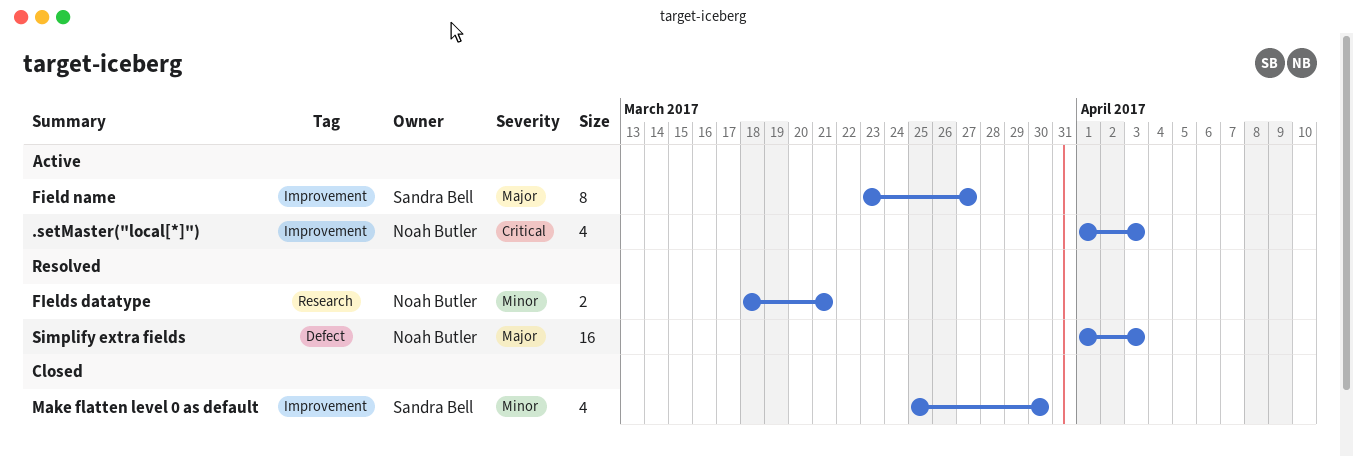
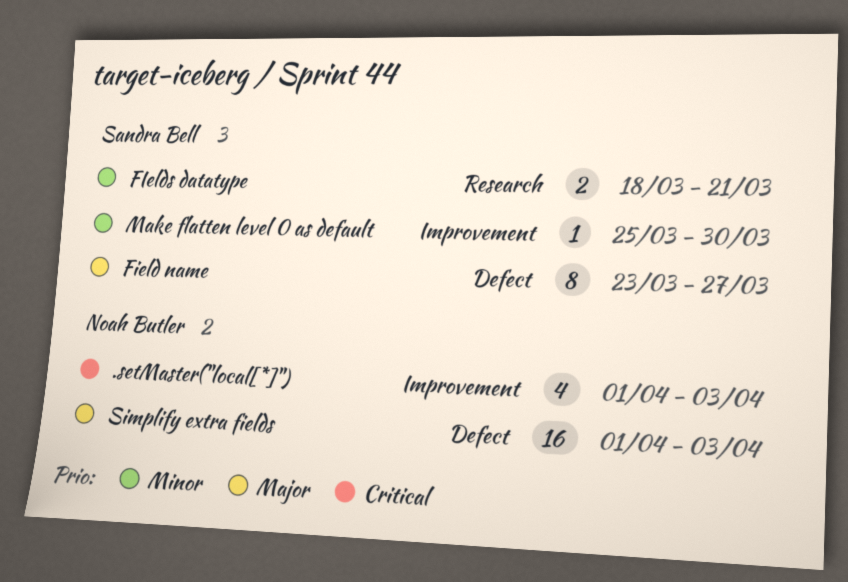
Field name, label: Improvement -> Defect
FIelds datatype, owner: Noah Butler -> Sandra Bell
Make flatten level 0 as default, estimate: 4 -> 1

